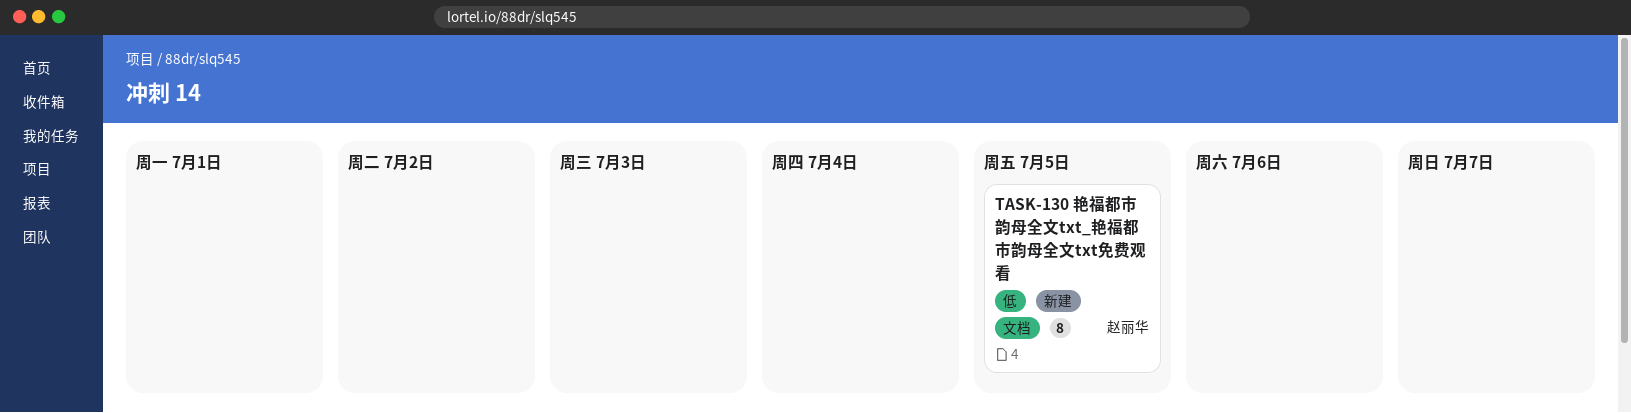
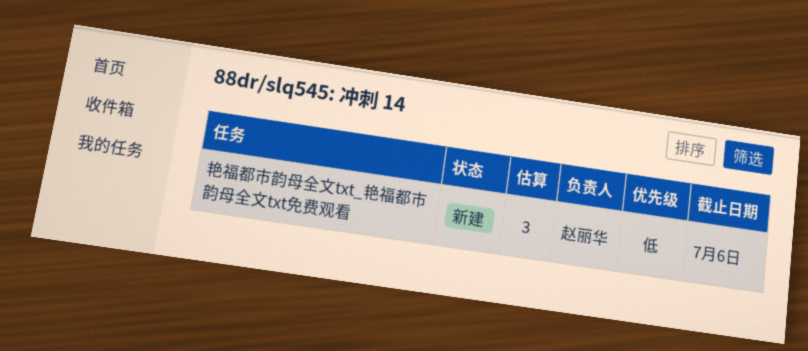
艳福都市韵母全文txt_艳福都市韵母全文txt免费观看, estimate: 8 -> 3
艳福都市韵母全文txt_艳福都市韵母全文txt免费观看, due: Jul 5 -> Jul 6

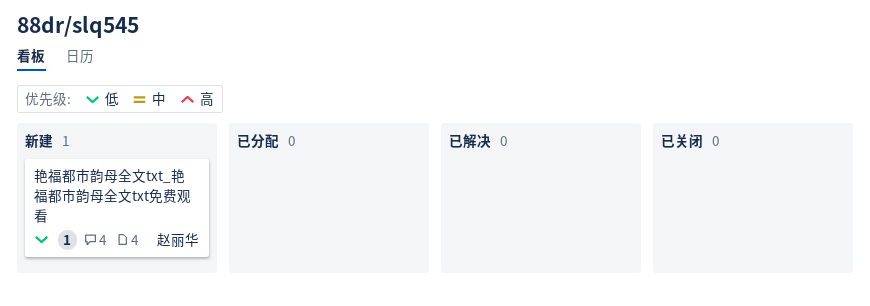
艳福都市韵母全文txt_艳福都市韵母全文txt免费观看, estimate: 3 -> 1

